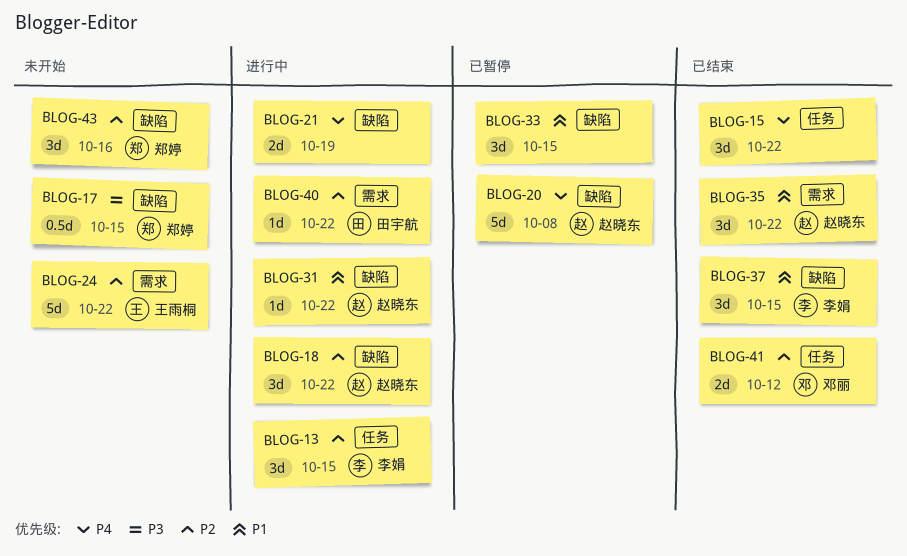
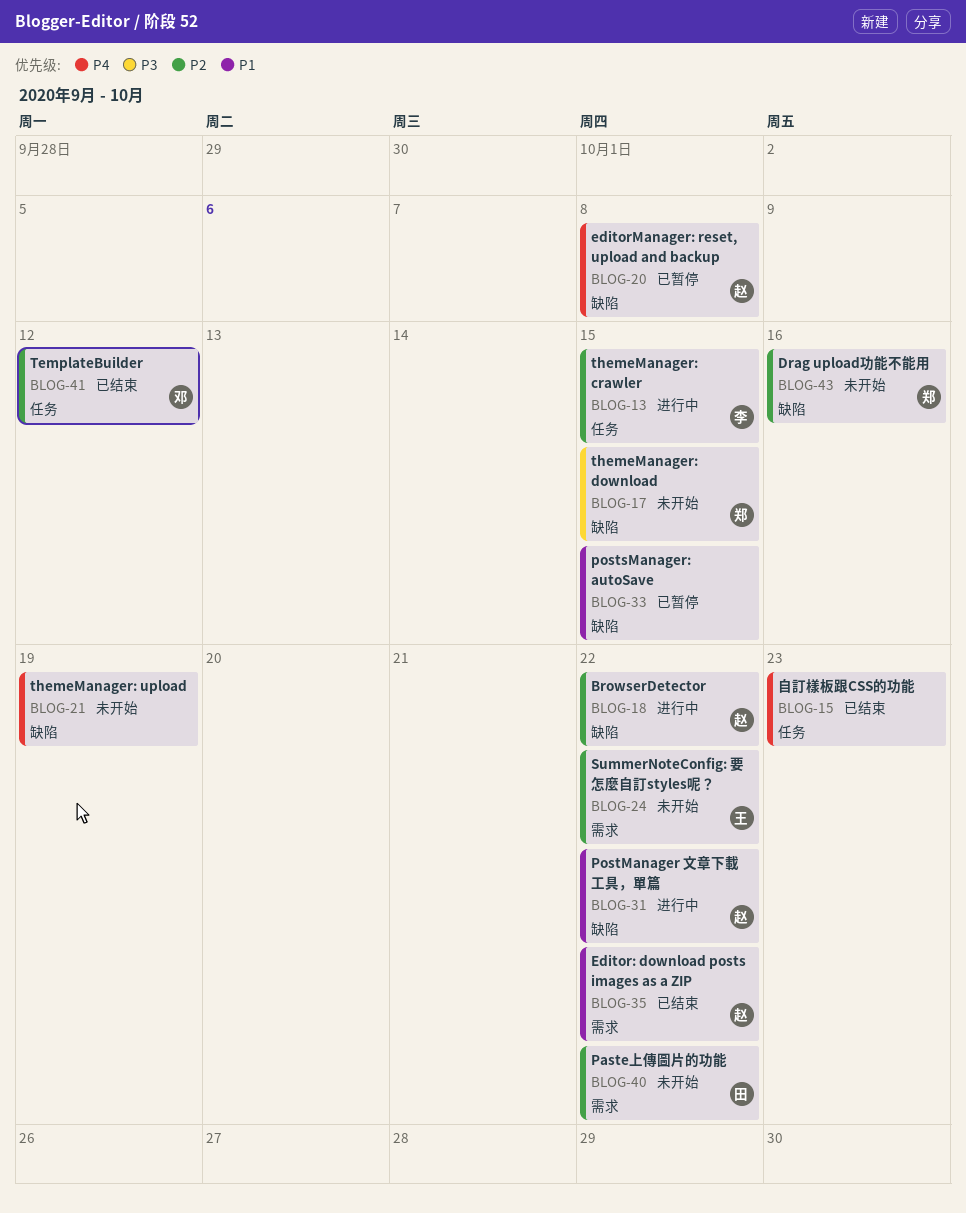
BLOG-15, due: Oct 22 -> Oct 23
BLOG-21, status: 进行中 -> 未开始
BLOG-37: present -> none
BLOG-40, status: 进行中 -> 未开始

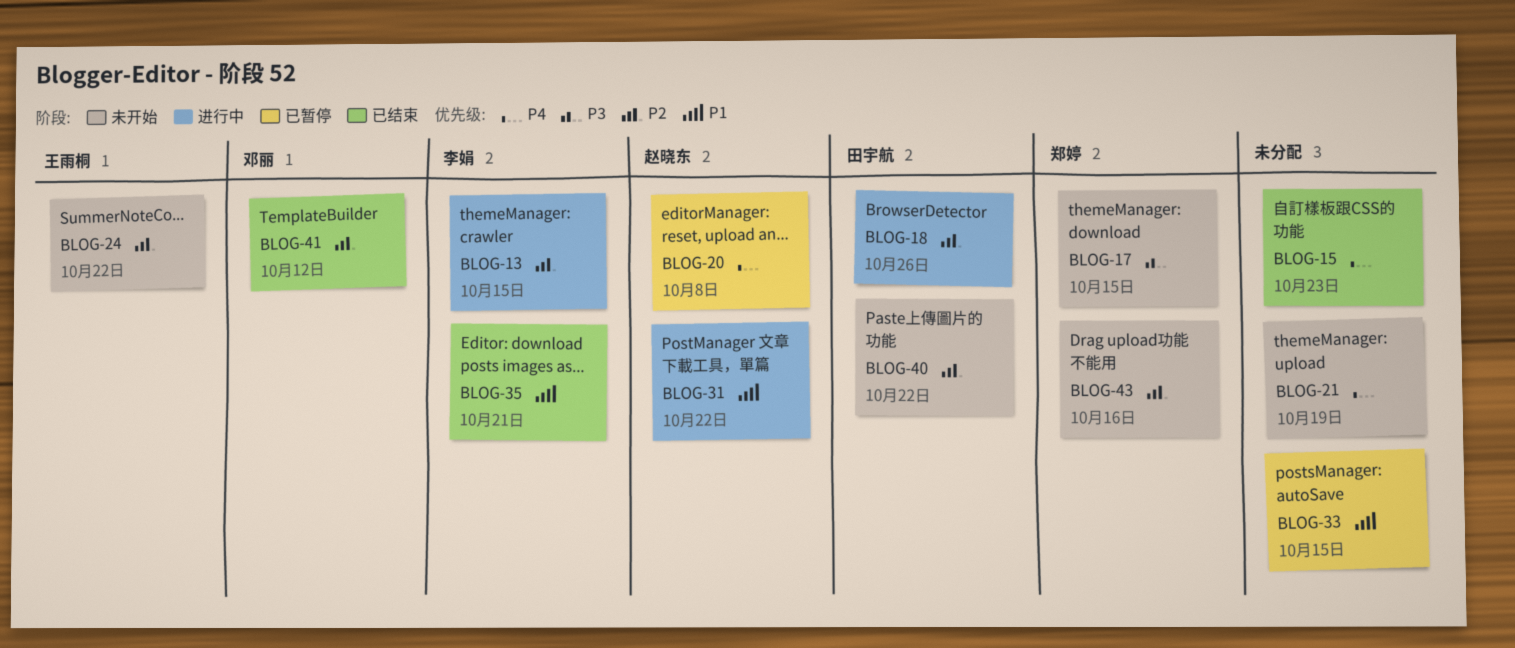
BLOG-18, owner: 赵晓东 -> 田宇航
BLOG-18, due: Oct 22 -> Oct 26
BLOG-35, owner: 赵晓东 -> 李娟
BLOG-35, due: Oct 22 -> Oct 21

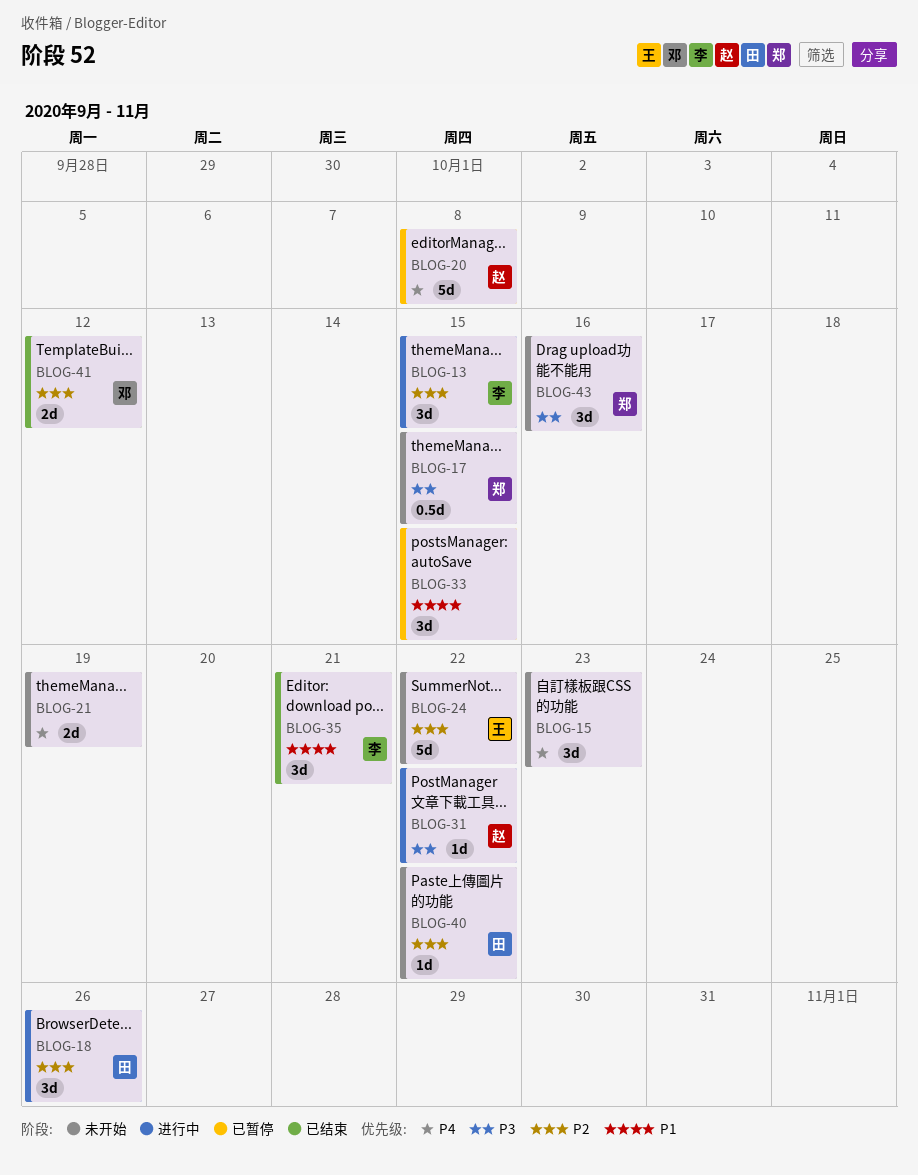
BLOG-15, status: 已结束 -> 未开始
BLOG-31, priority: P1 -> P3
BLOG-43, priority: P2 -> P3

